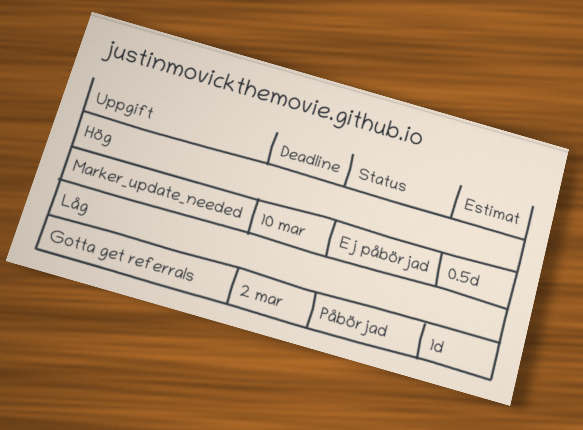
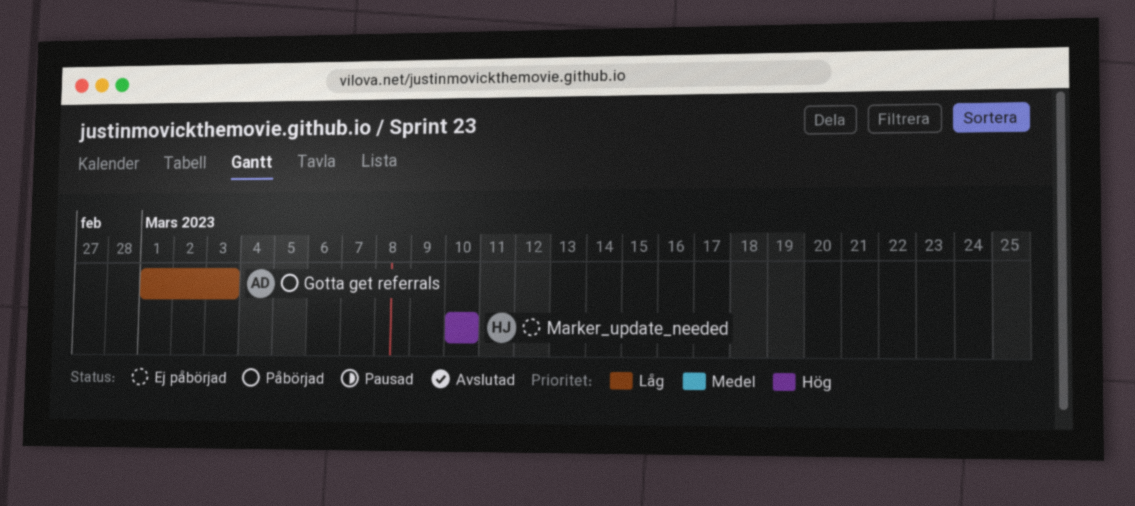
Gotta get referrals, due: Mar 2 -> Mar 3

